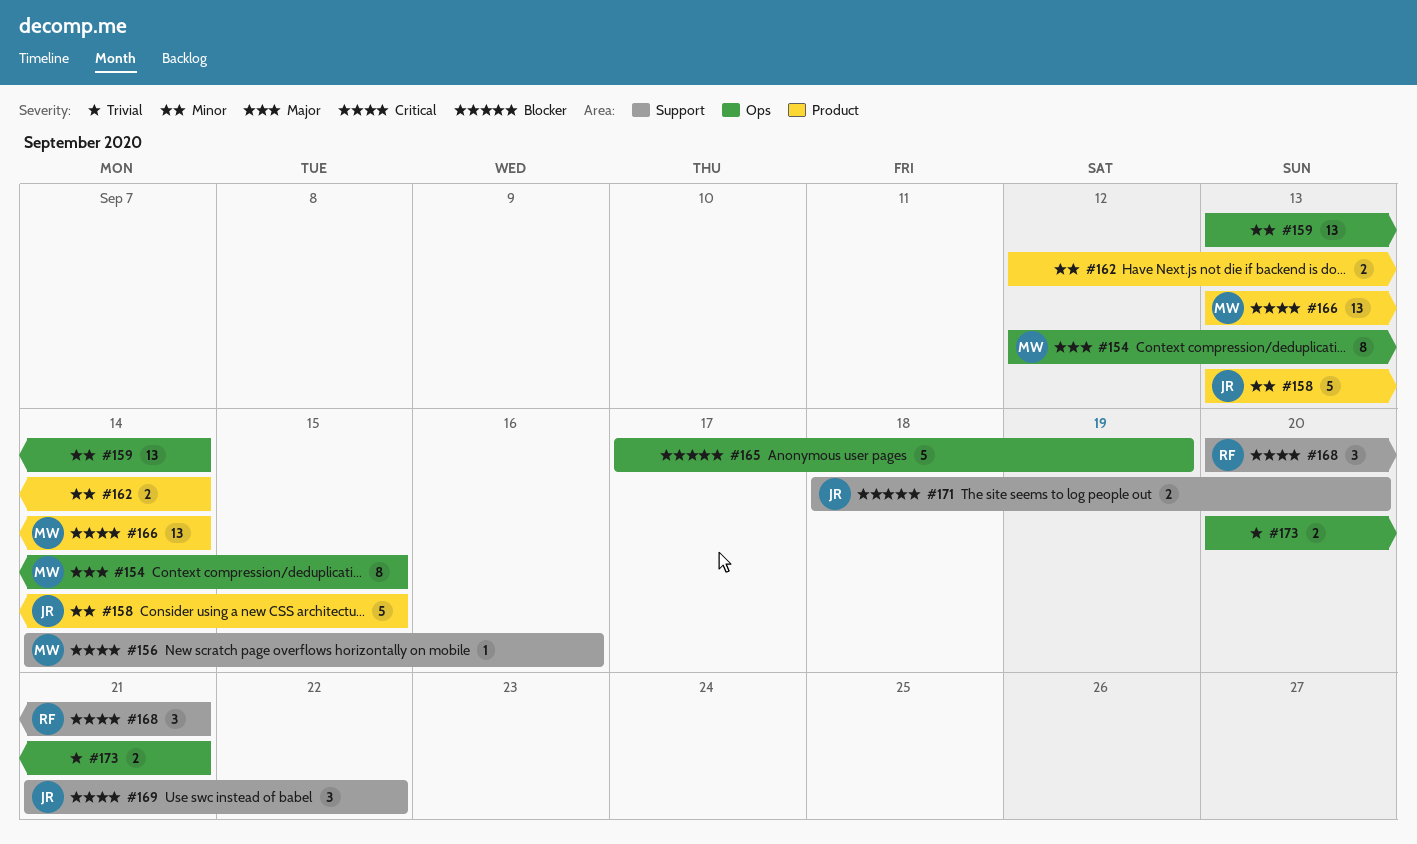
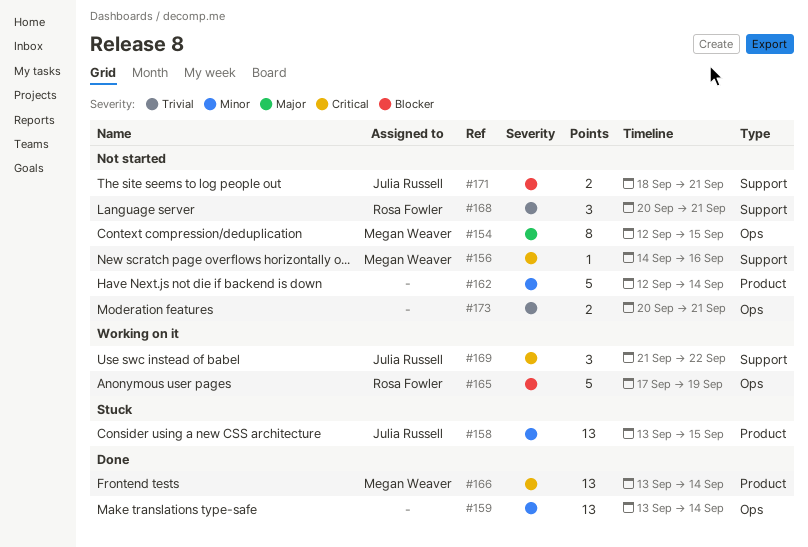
#158, estimate: 5 -> 13
#162, estimate: 2 -> 5
#165, owner: none -> Rosa Fowler
#168, priority: Critical -> Trivial
#171, due: Sep 20 -> Sep 21

